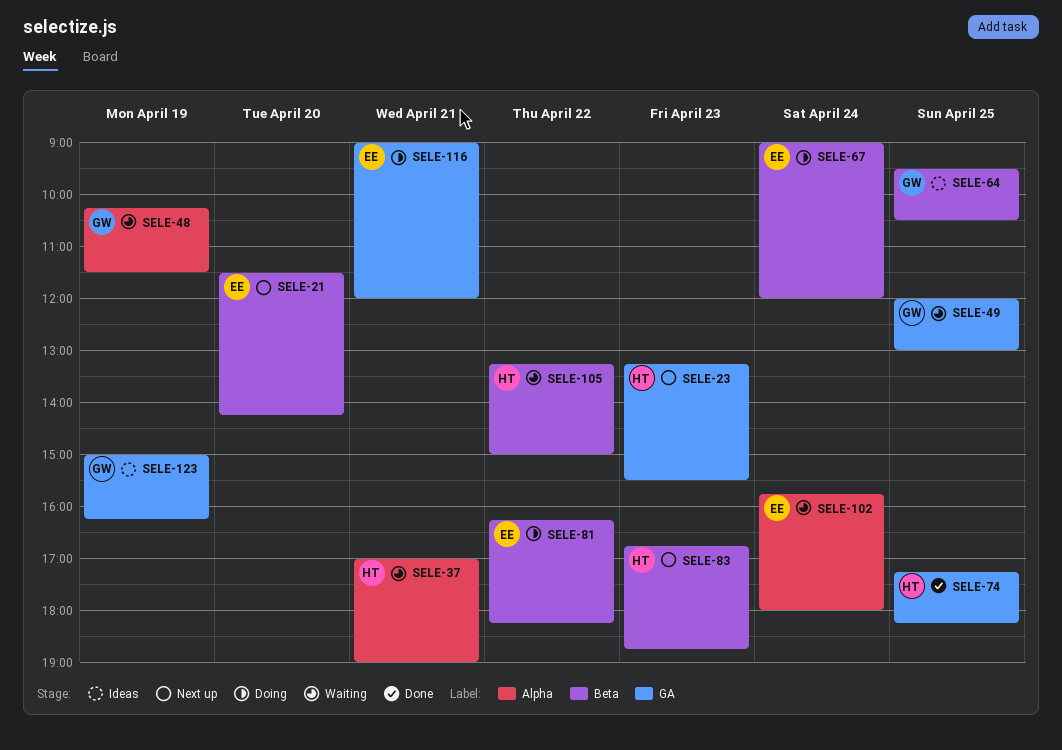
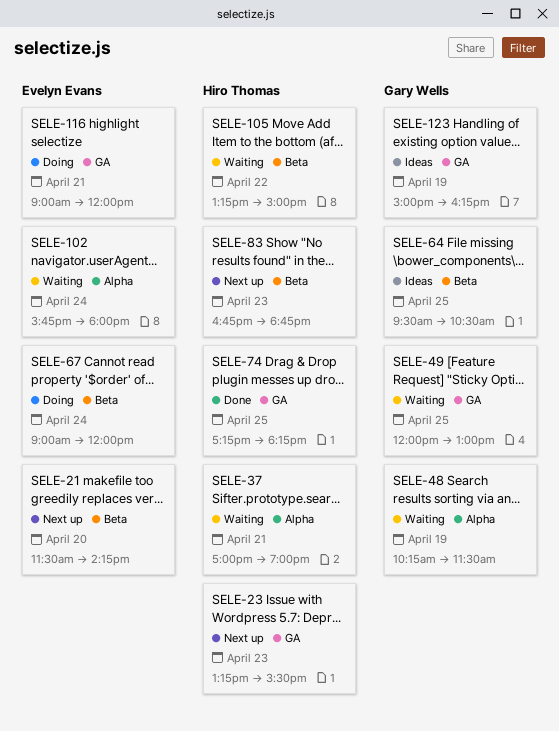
SELE-81: present -> none

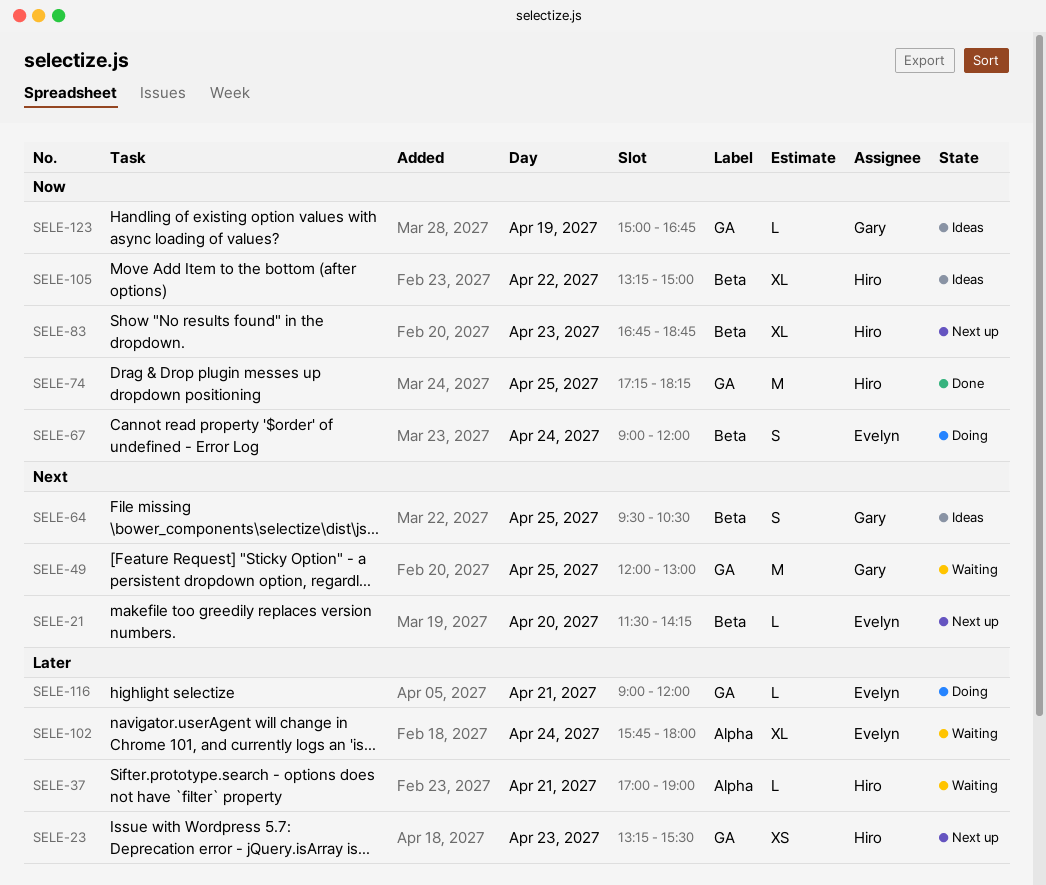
SELE-48: present -> none
SELE-105, status: Waiting -> Ideas
SELE-123, ends: 16:15 -> 16:45

